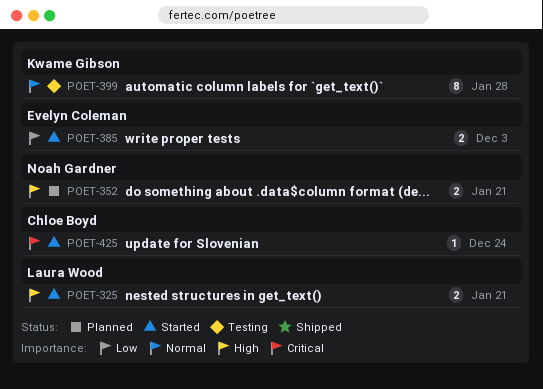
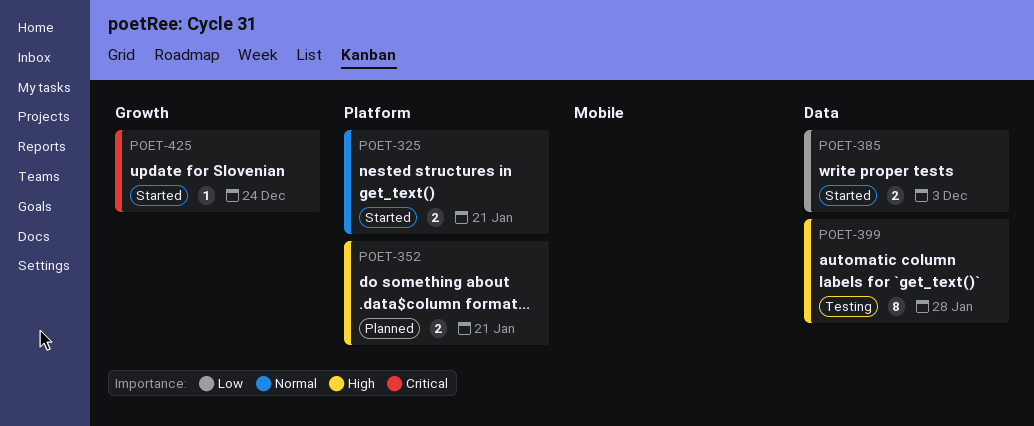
POET-325, priority: High -> Normal
POET-399, priority: Normal -> High

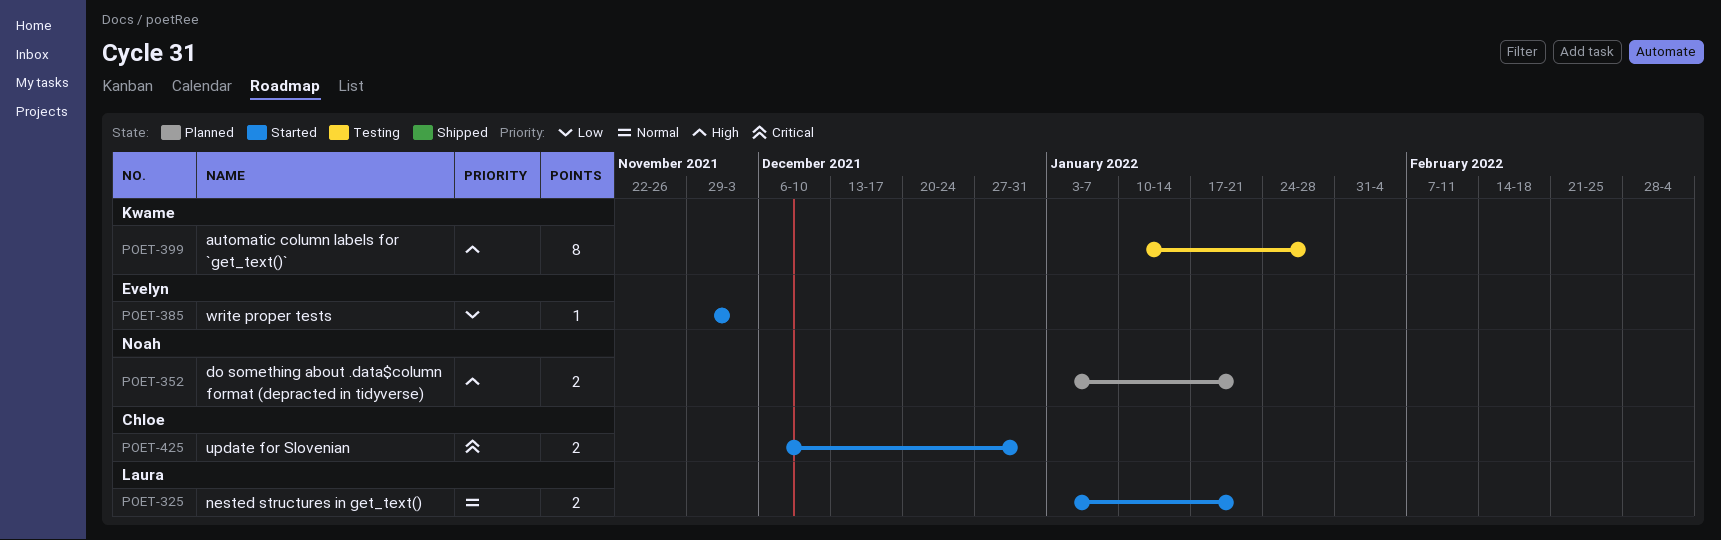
POET-385, estimate: 2 -> 1
POET-425, estimate: 1 -> 2
POET-425, due: Dec 24 -> Dec 31

